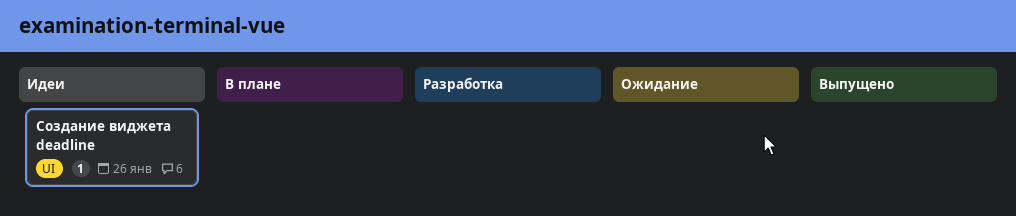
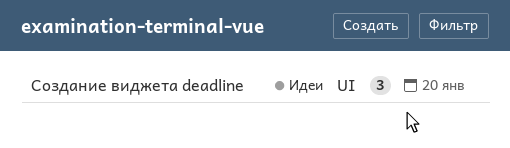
Создание виджета deadline, estimate: 1 -> 3
Создание виджета deadline, due: Jan 26 -> Jan 20

